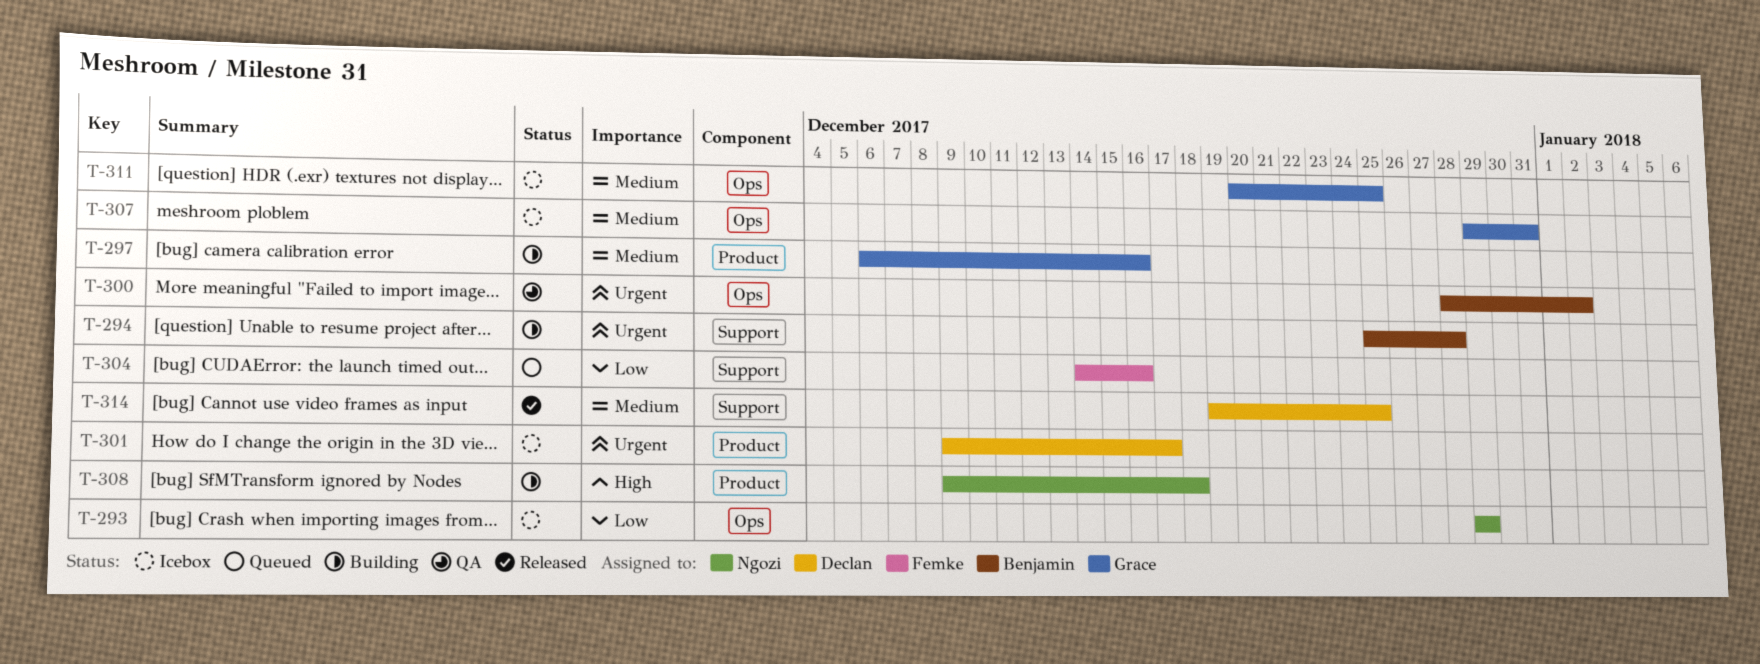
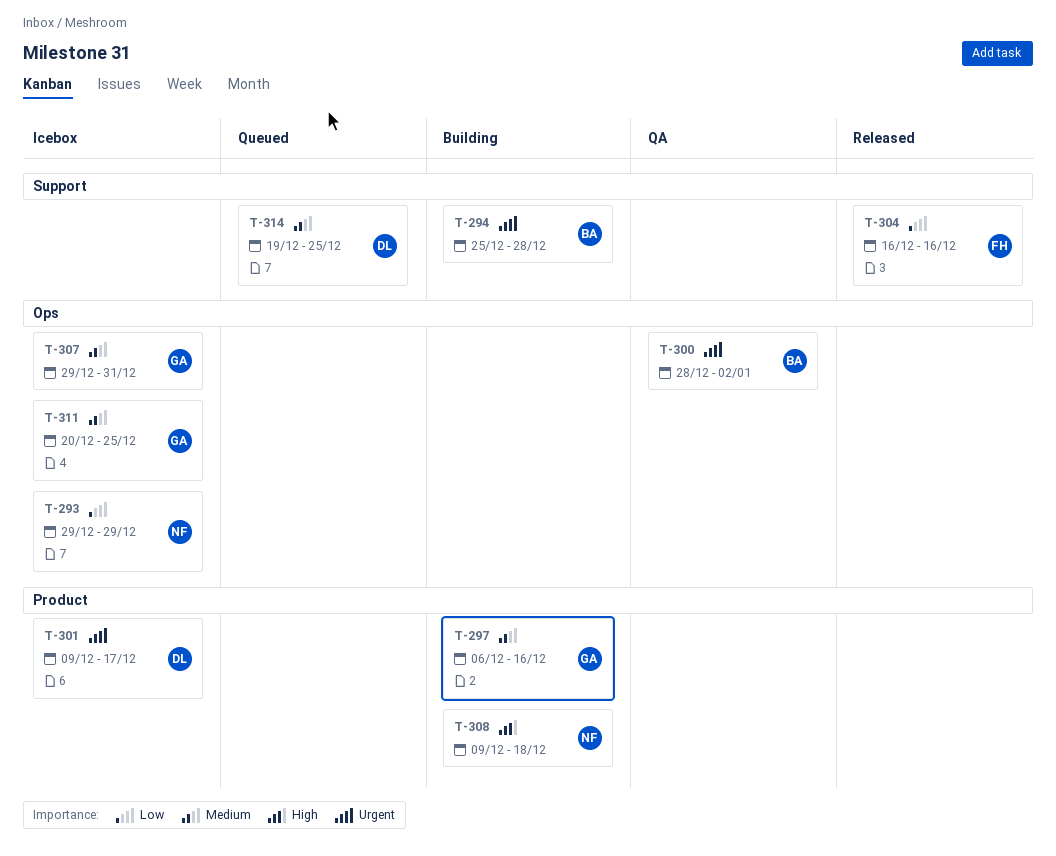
T-304, status: Queued -> Released
T-304, start: Dec 14 -> Dec 16
T-314, status: Released -> Queued

